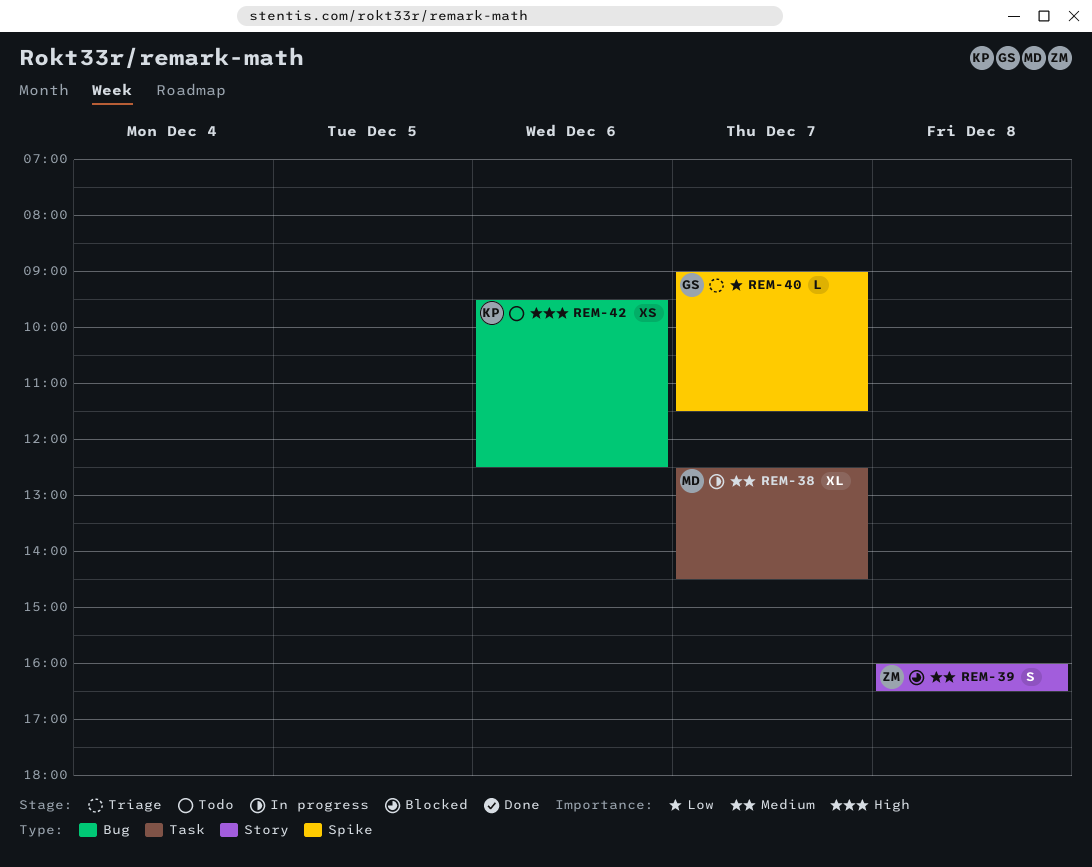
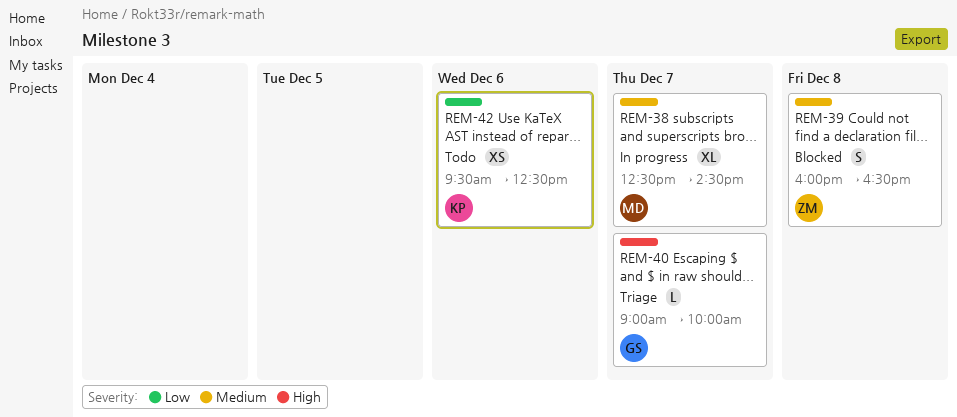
REM-40, priority: Low -> High
REM-40, ends: 11:30 -> 10:00
REM-42, priority: High -> Low

